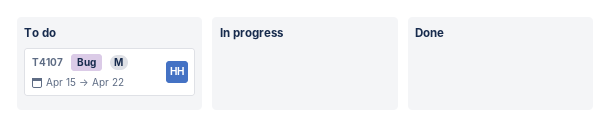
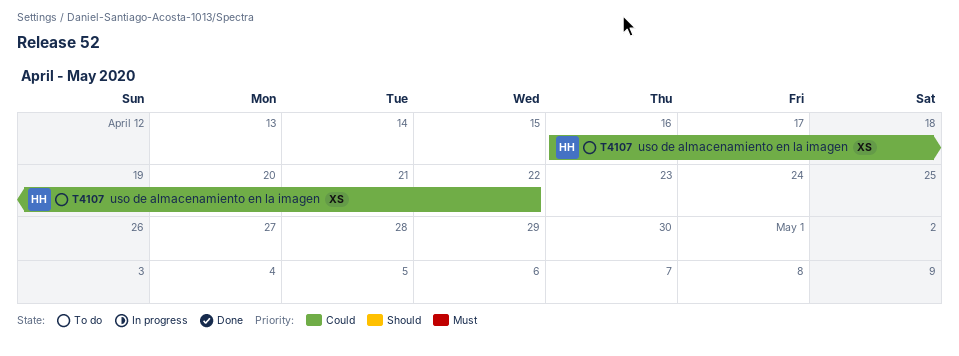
T4107, estimate: M -> XS
T4107, start: Apr 15 -> Apr 16

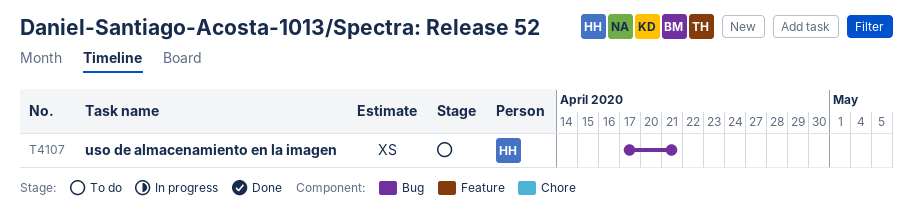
T4107, start: Apr 16 -> Apr 17
T4107, due: Apr 22 -> Apr 21

